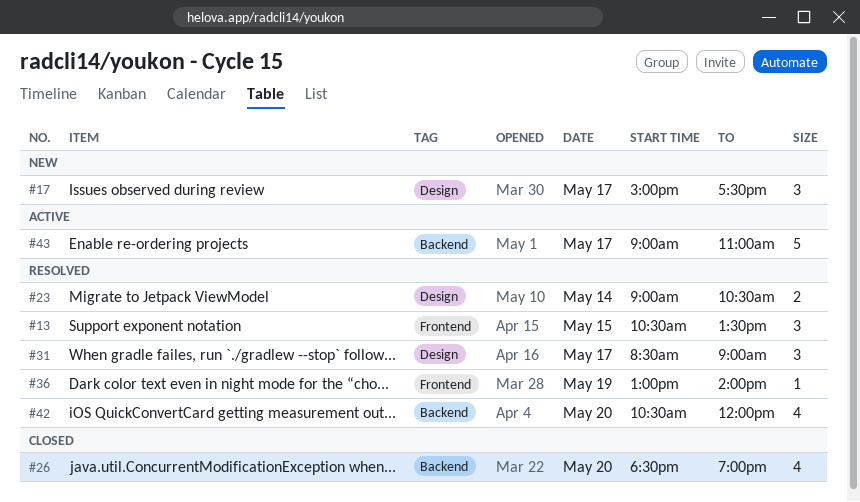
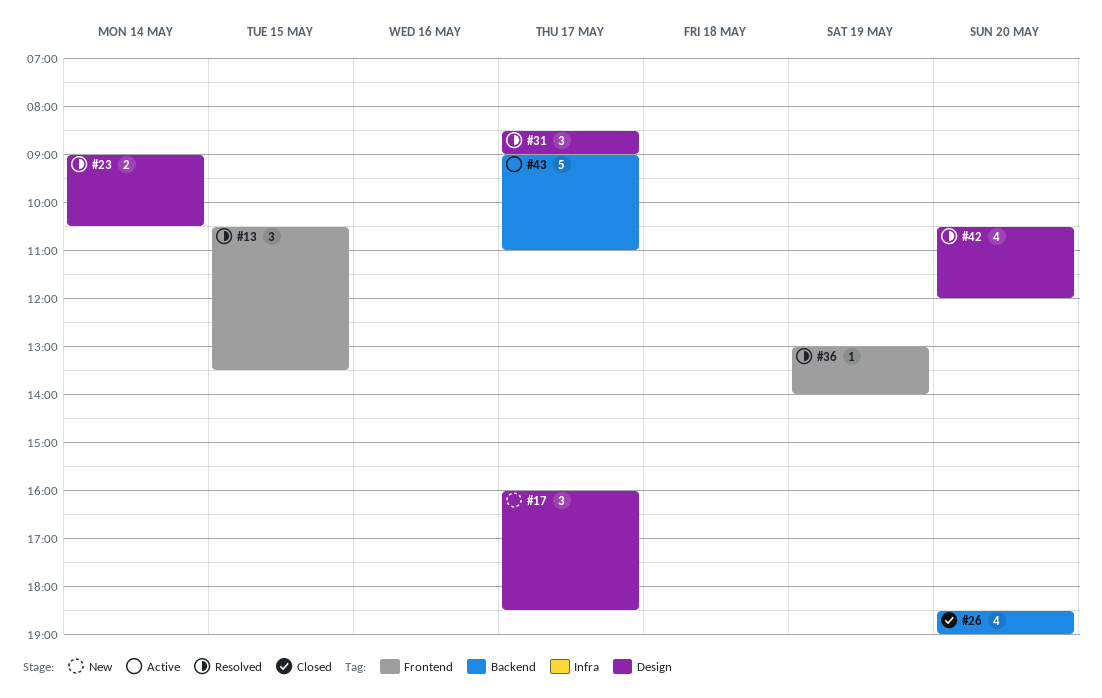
#17, begins: 15:00 -> 16:00
#17, ends: 17:30 -> 18:30
#42, label: Backend -> Design

